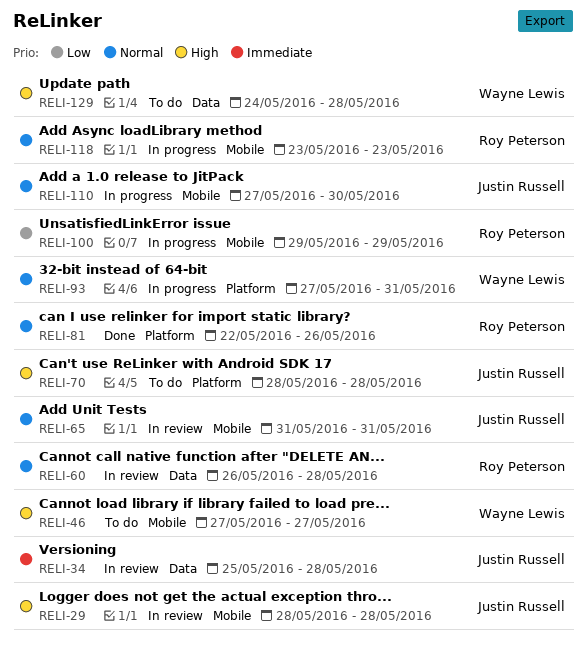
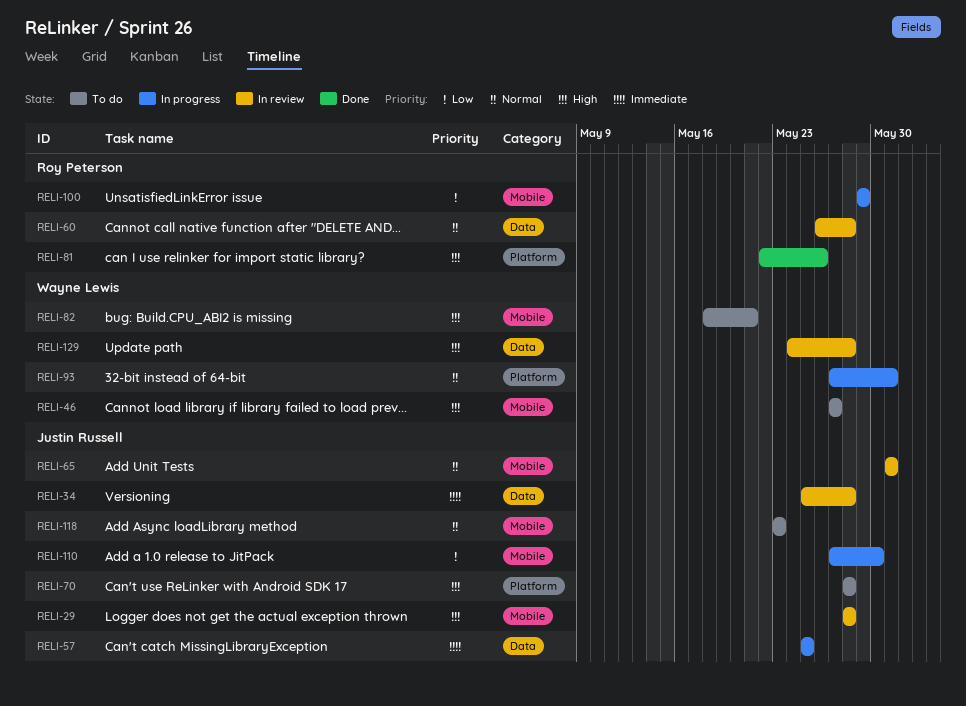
RELI-57: none -> present
RELI-81, priority: Normal -> High
RELI-82: none -> present
RELI-110, priority: Normal -> Low
RELI-118, status: In progress -> To do
RELI-118, owner: Roy Peterson -> Justin Russell
RELI-129, status: To do -> In review

